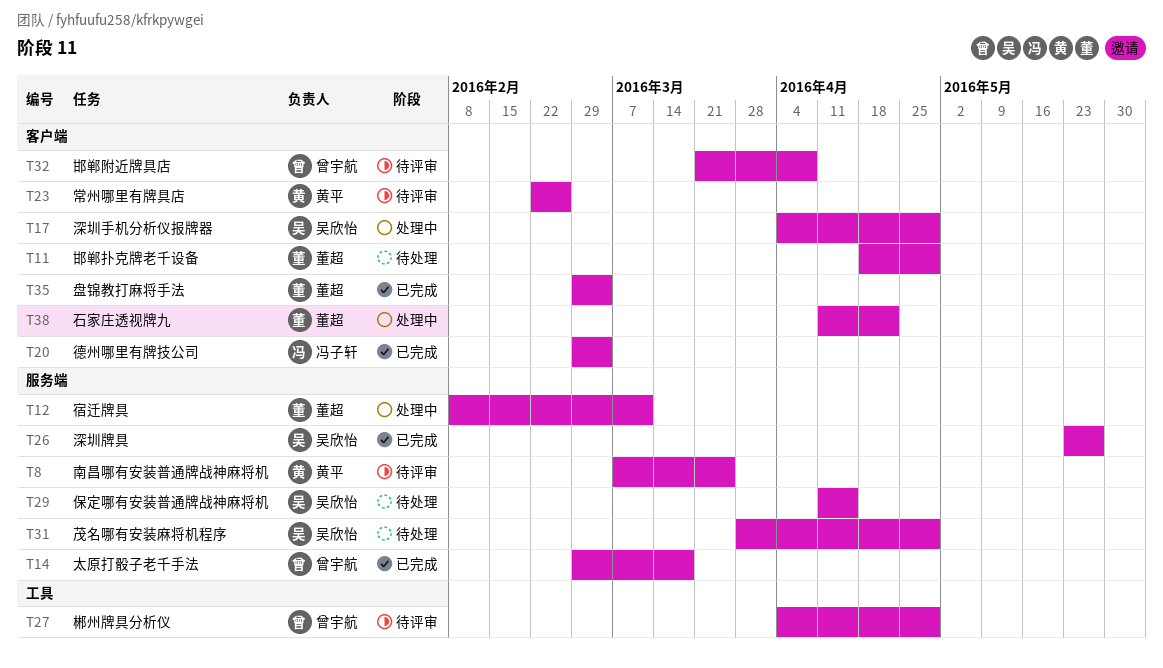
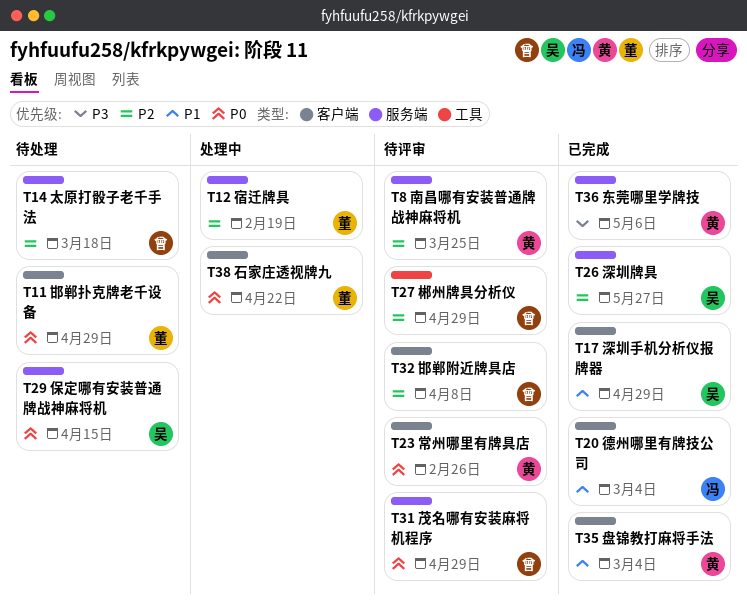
T12, due: Mar 11 -> Feb 19
T14, status: 已完成 -> 待处理
T17, status: 处理中 -> 已完成
T31, status: 待处理 -> 待评审
T31, owner: 吴欣怡 -> 曾宇航
T35, owner: 董超 -> 黄平
T36: none -> present

